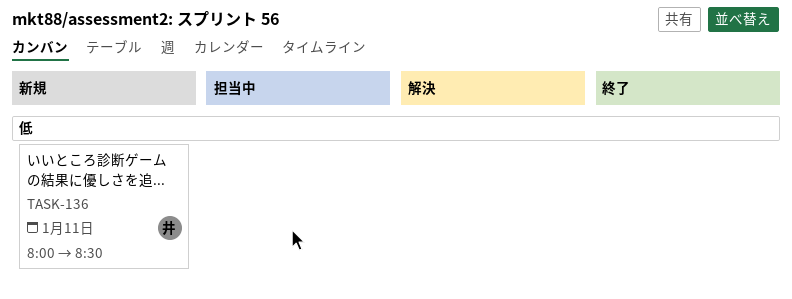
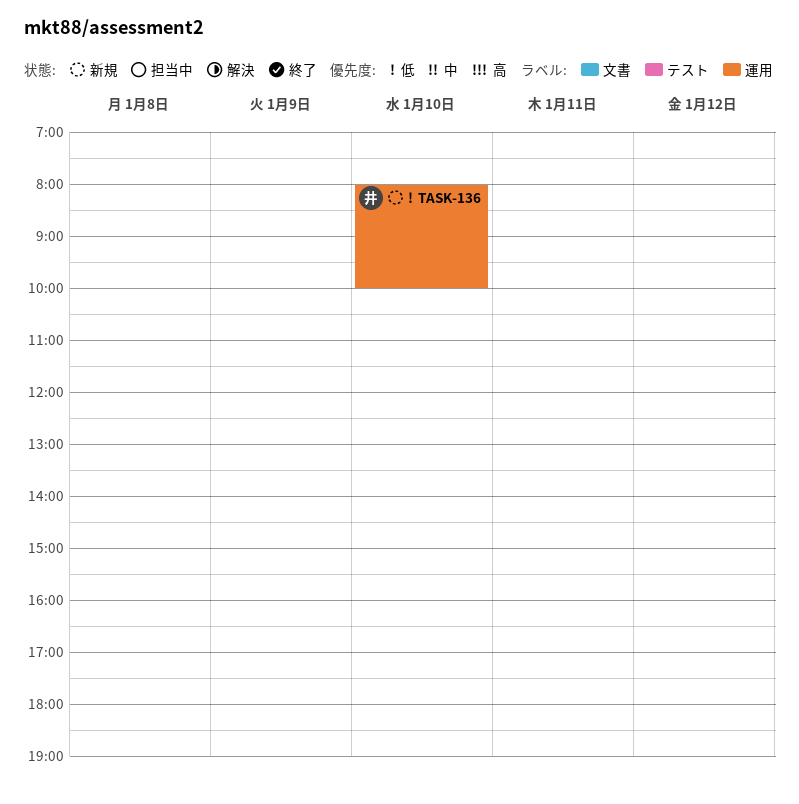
TASK-136, day: Jan 11 -> Jan 10
TASK-136, ends: 08:30 -> 10:00

